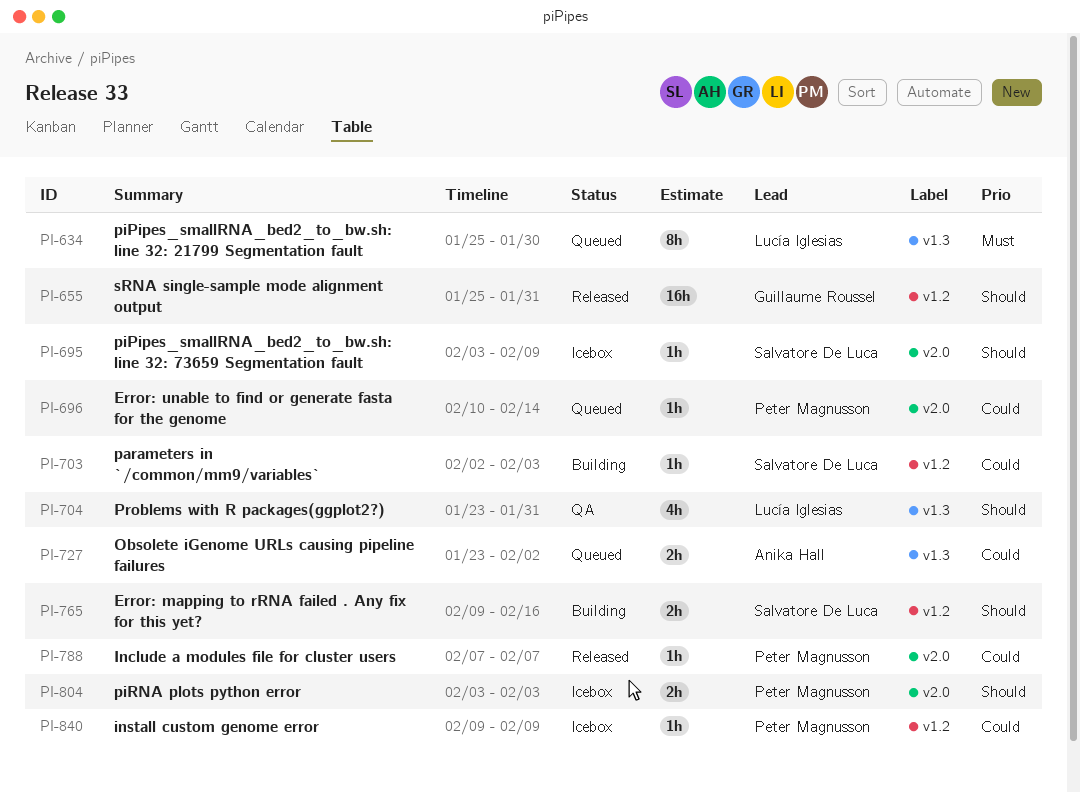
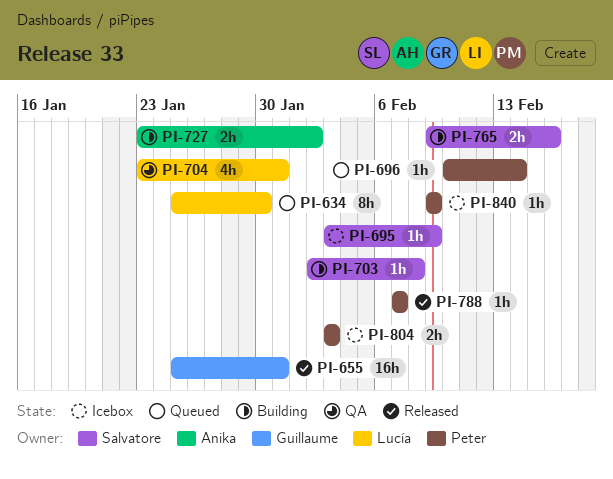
PI-703, due: Feb 3 -> Feb 8
PI-727, status: Queued -> Building

